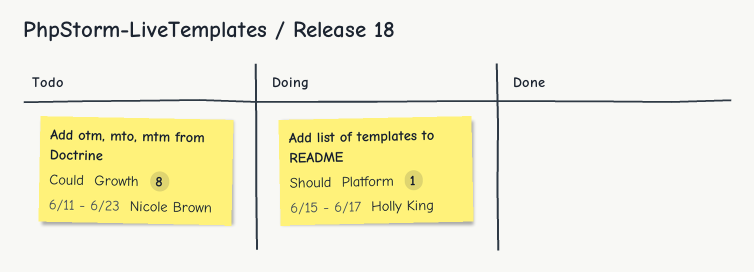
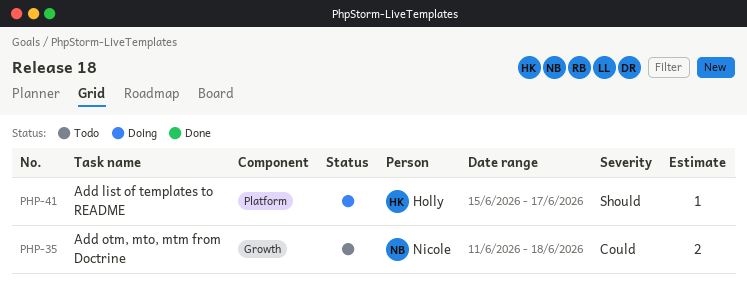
Add otm, mto, mtm from Doctrine, estimate: 8 -> 2
Add otm, mto, mtm from Doctrine, due: Jun 23 -> Jun 18

